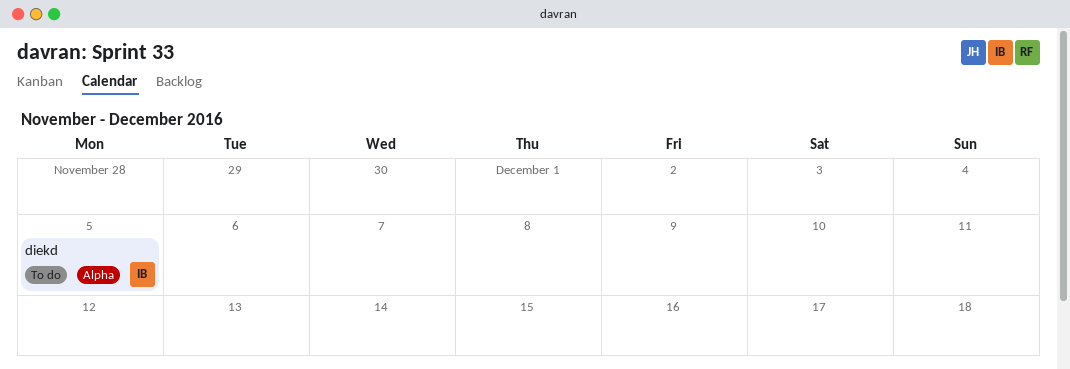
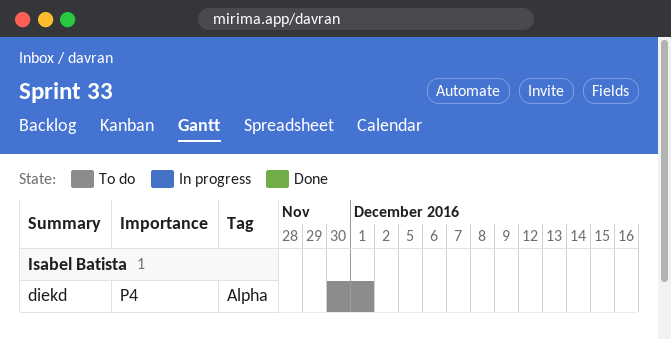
diekd, due: Dec 5 -> Dec 1

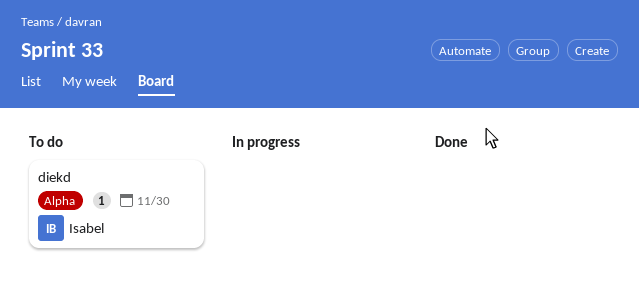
diekd, due: Dec 1 -> Nov 30

